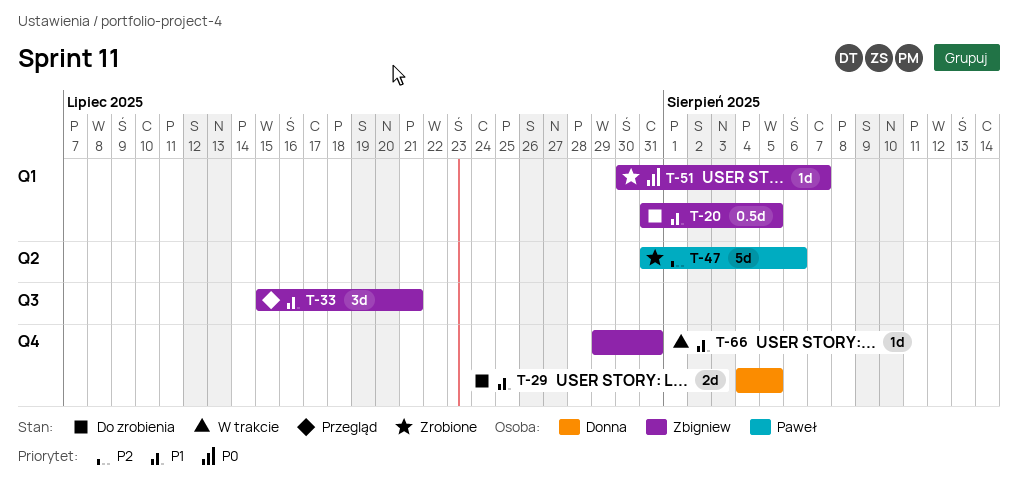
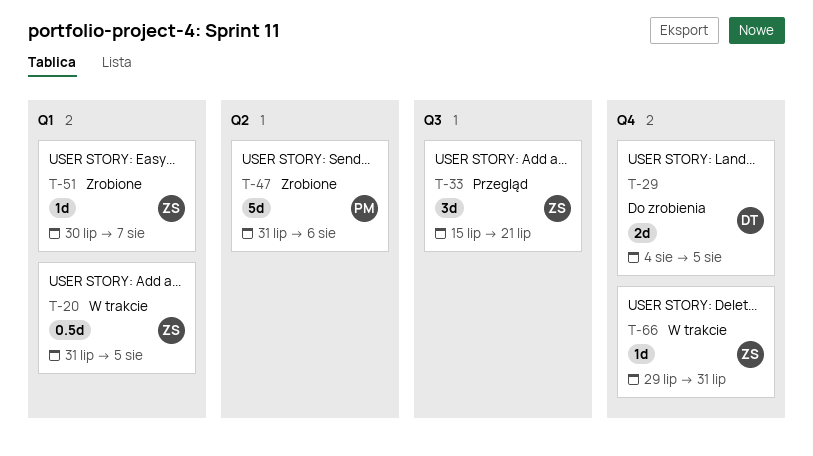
T-20, status: Do zrobienia -> W trakcie

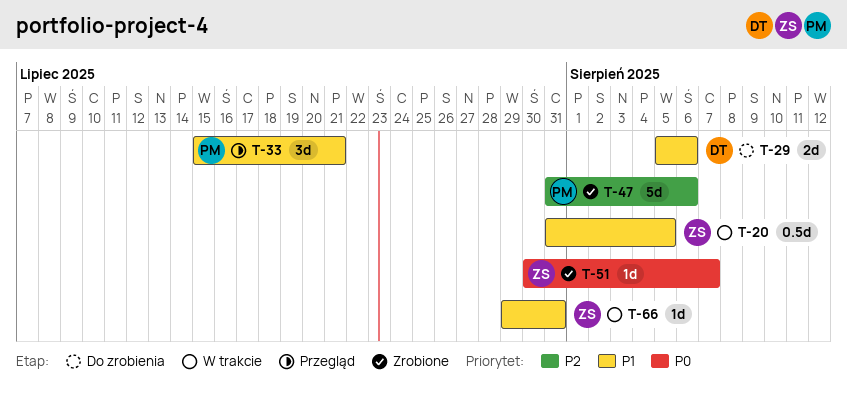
T-29, start: Aug 4 -> Aug 5
T-29, due: Aug 5 -> Aug 6
T-33, owner: ZS -> PM

